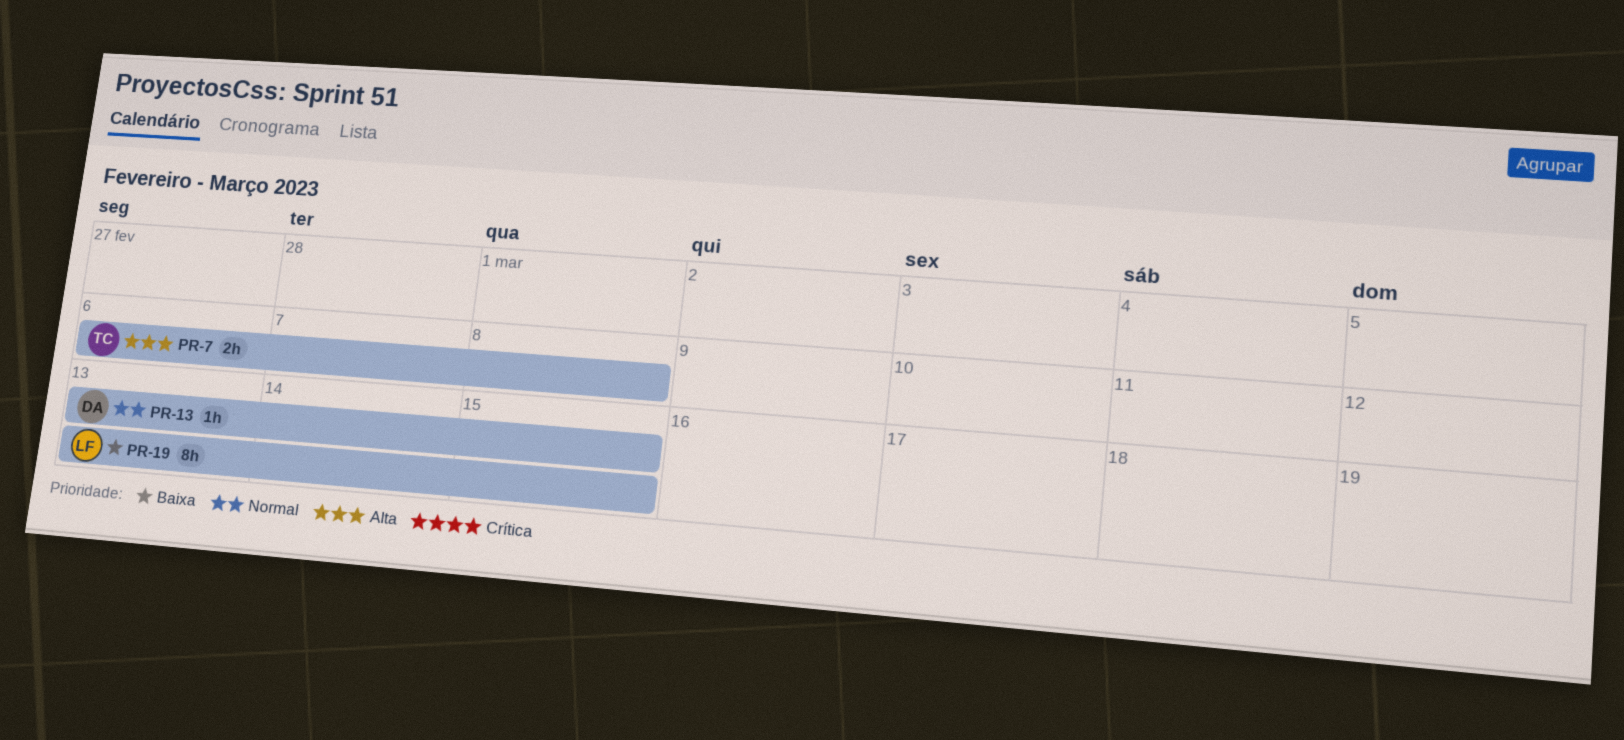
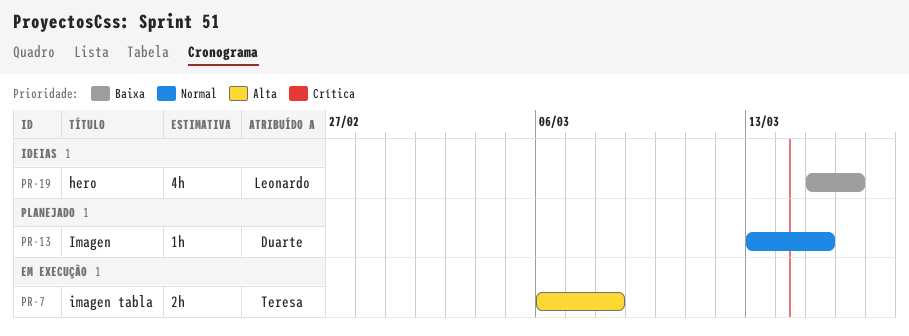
PR-19, estimate: 8h -> 4h
PR-19, start: Mar 13 -> Mar 15
PR-19, due: Mar 15 -> Mar 16

